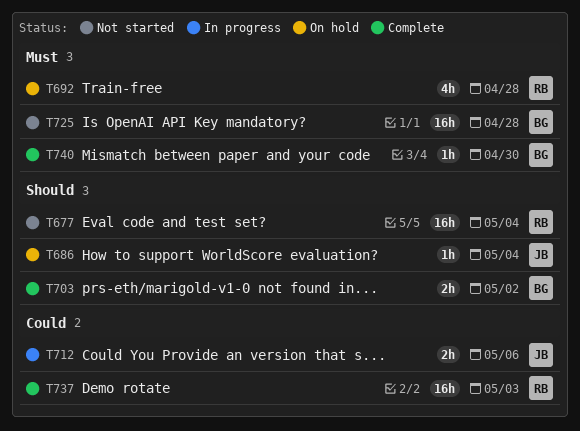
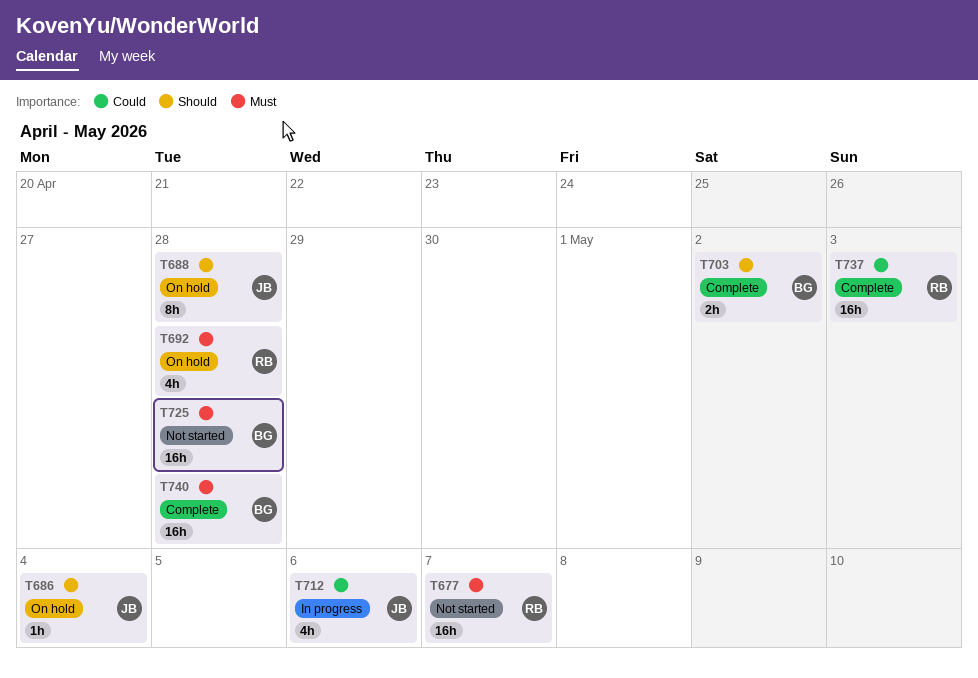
T677, priority: Should -> Must
T677, due: May 4 -> May 7
T688: none -> present
T712, estimate: 2h -> 4h
T740, estimate: 1h -> 16h
T740, due: Apr 30 -> Apr 28

